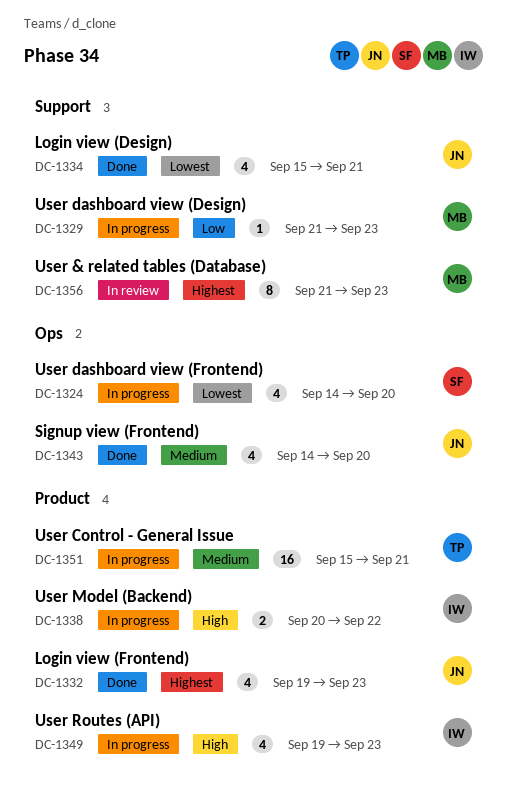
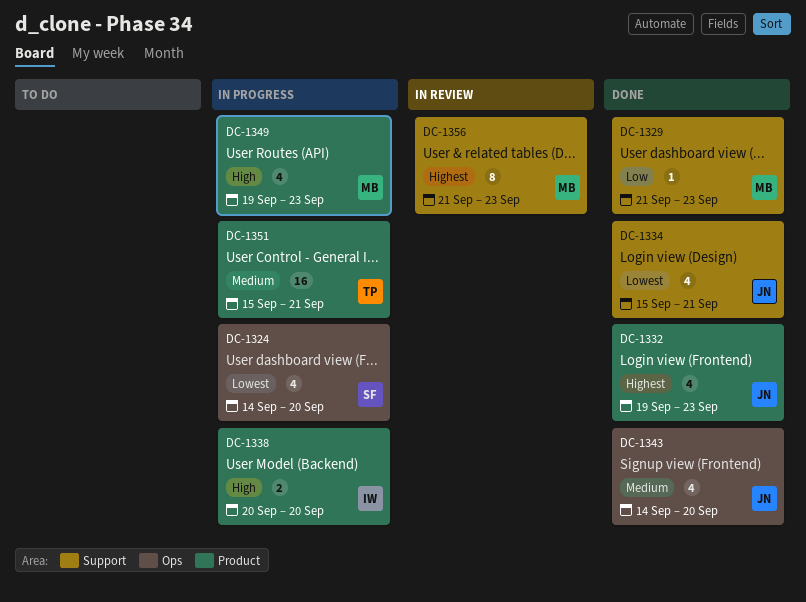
DC-1329, status: In progress -> Done
DC-1338, due: Sep 22 -> Sep 20
DC-1349, owner: IW -> MB

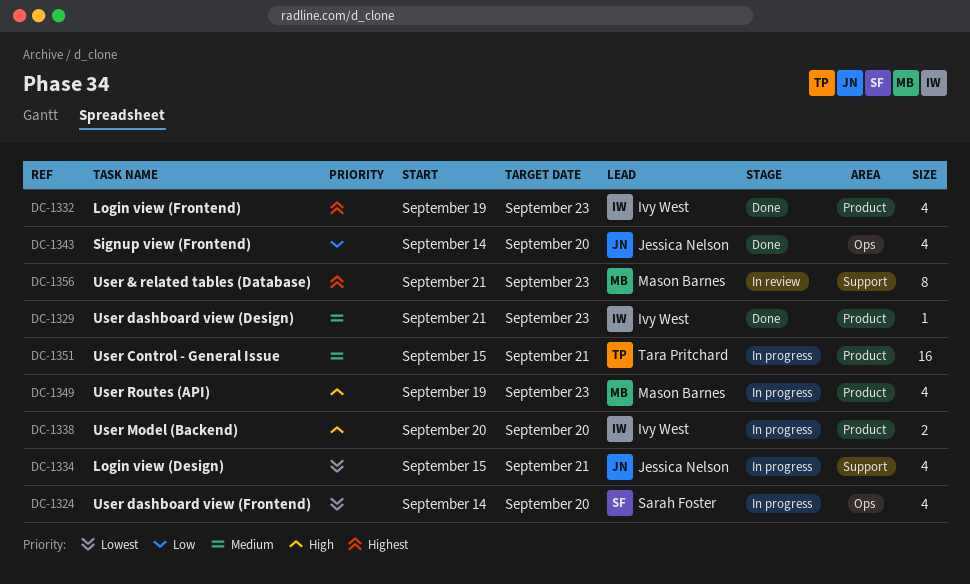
DC-1329, owner: Mason Barnes -> Ivy West
DC-1329, priority: Low -> Medium
DC-1329, label: Support -> Product
DC-1332, owner: Jessica Nelson -> Ivy West
DC-1334, status: Done -> In progress
DC-1343, priority: Medium -> Low

